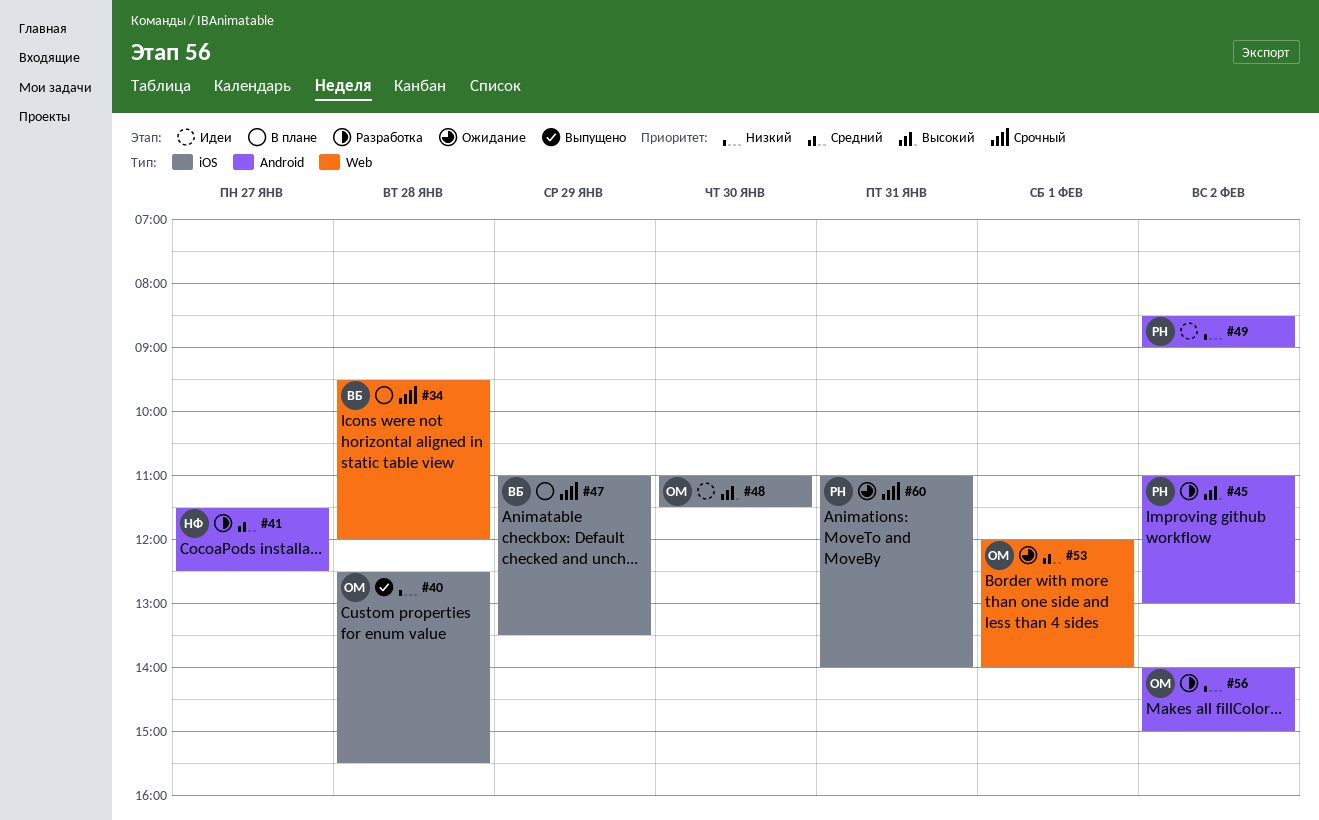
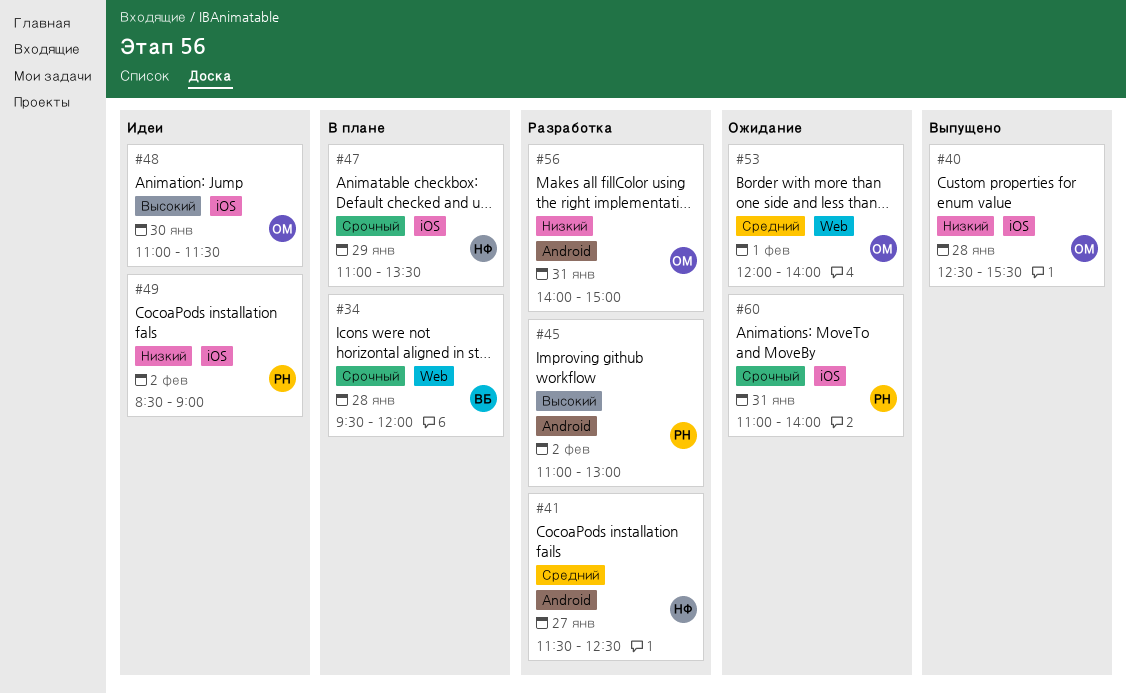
#47, owner: ВБ -> НФ
#49, label: Android -> iOS
#56, day: Feb 2 -> Jan 31

